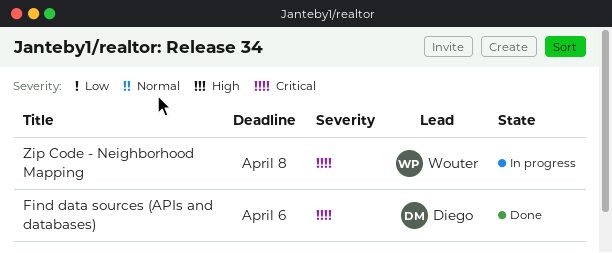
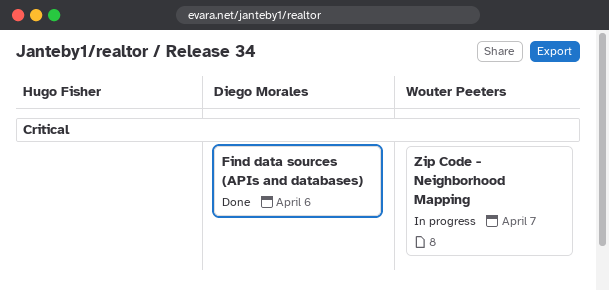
Zip Code - Neighborhood Mapping, due: Apr 8 -> Apr 7

